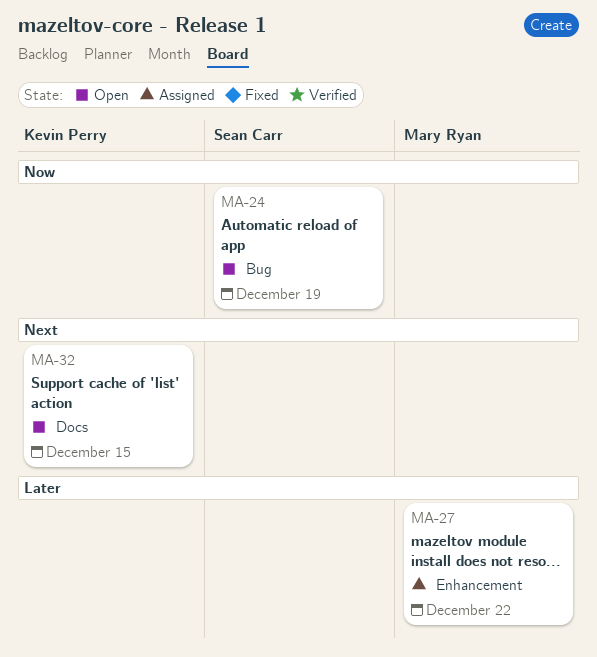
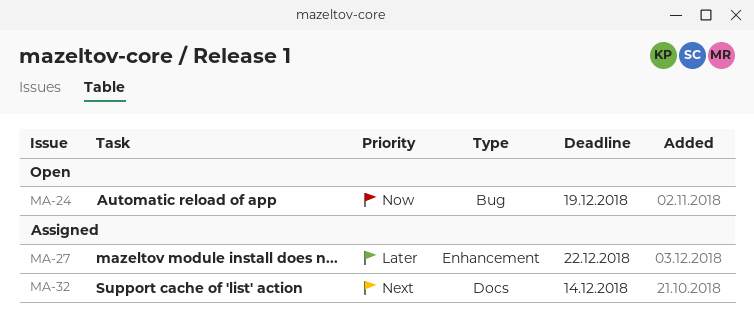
MA-32, status: Open -> Assigned
MA-32, due: Dec 15 -> Dec 14

